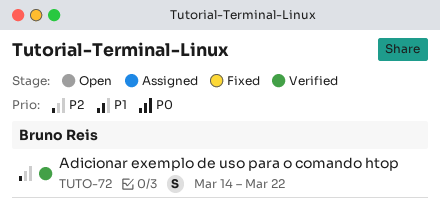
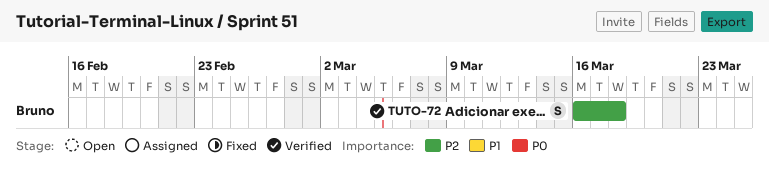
TUTO-72, start: Mar 14 -> Mar 16
TUTO-72, due: Mar 22 -> Mar 18

